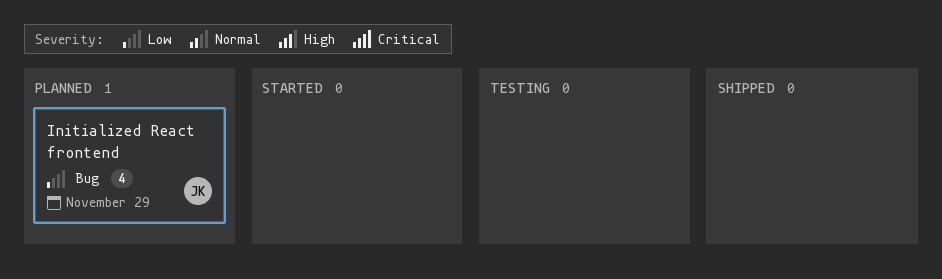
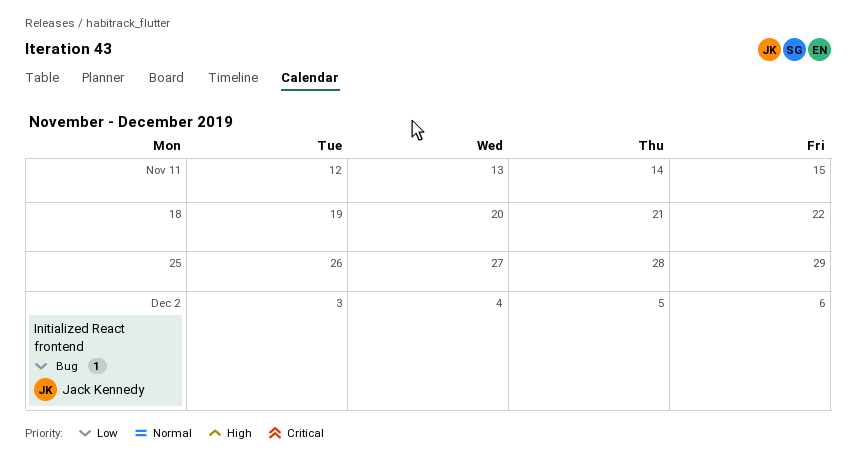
Initialized React frontend, estimate: 4 -> 1
Initialized React frontend, due: Nov 29 -> Dec 2

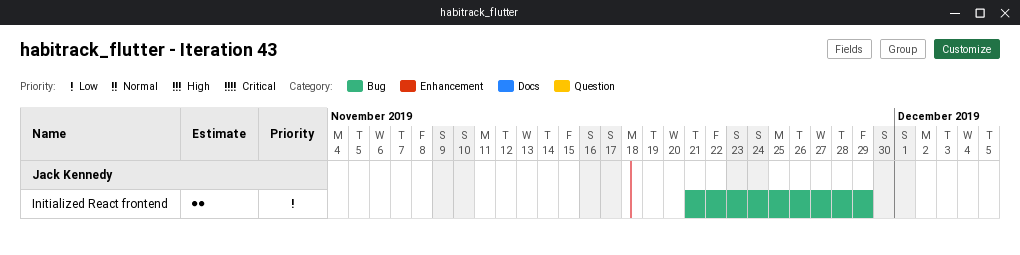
Initialized React frontend, estimate: 1 -> 2
Initialized React frontend, due: Dec 2 -> Nov 29

